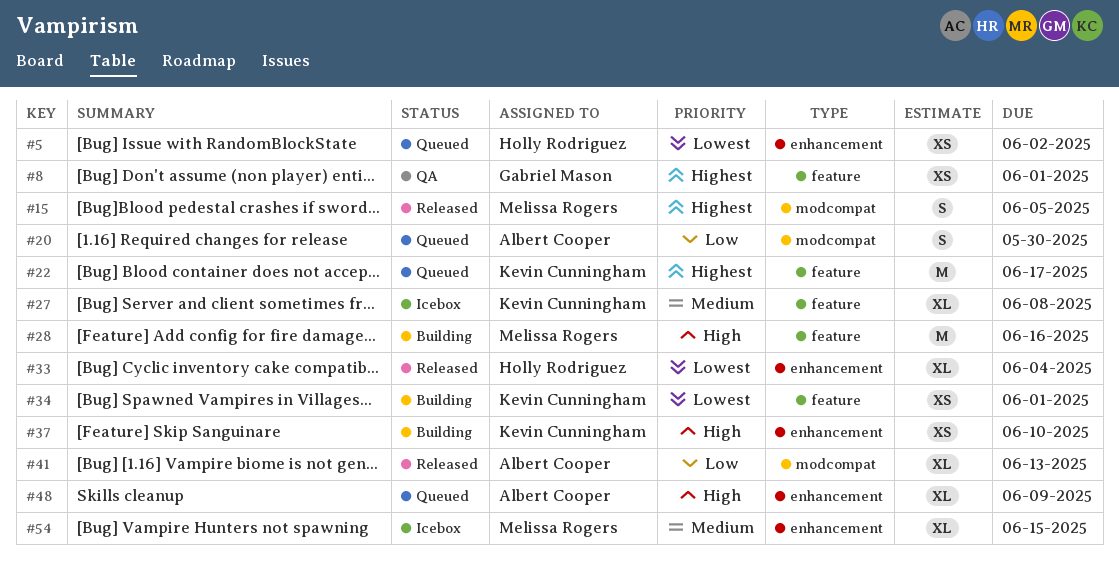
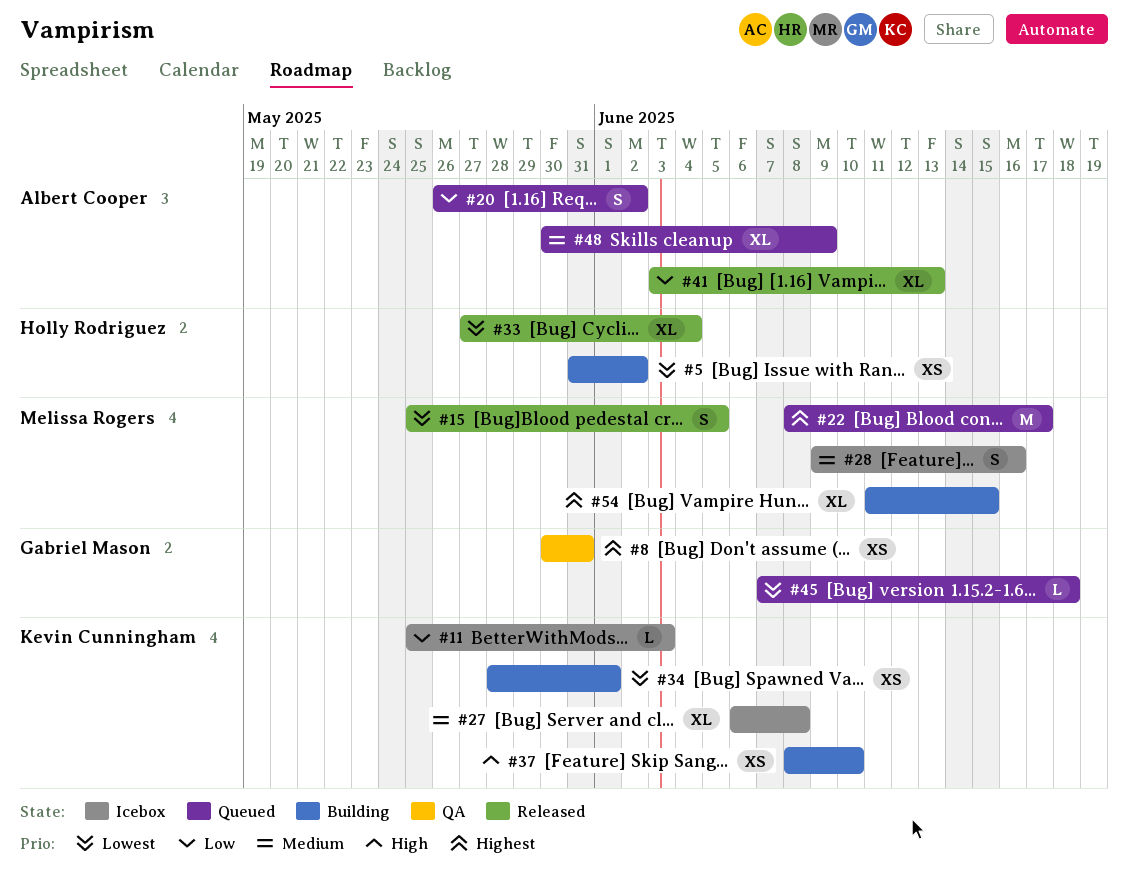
#5, status: Queued -> Building
#8, due: Jun 1 -> May 31
#11: none -> present
#15, priority: Highest -> Lowest
#20, due: May 30 -> Jun 2
#22, owner: Kevin Cunningham -> Melissa Rogers
#28, status: Building -> Icebox
#28, priority: High -> Medium
#28, estimate: M -> S
#45: none -> present
#48, priority: High -> Medium
#54, status: Icebox -> Building
#54, priority: Medium -> Highest

